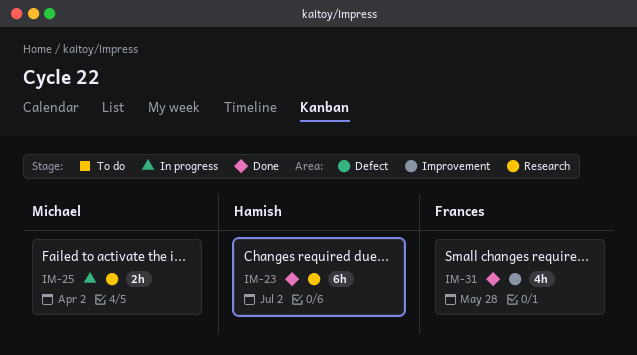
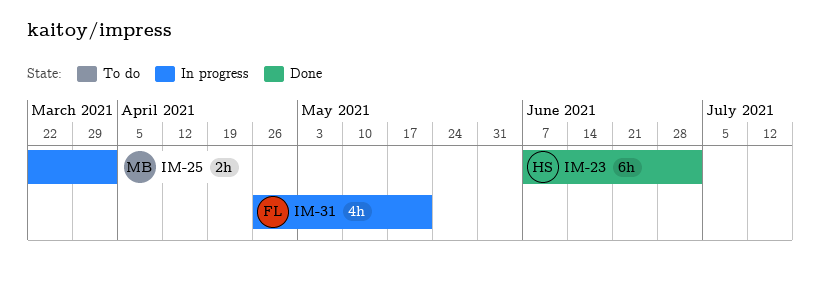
IM-31, status: Done -> In progress
IM-31, due: May 28 -> May 21

